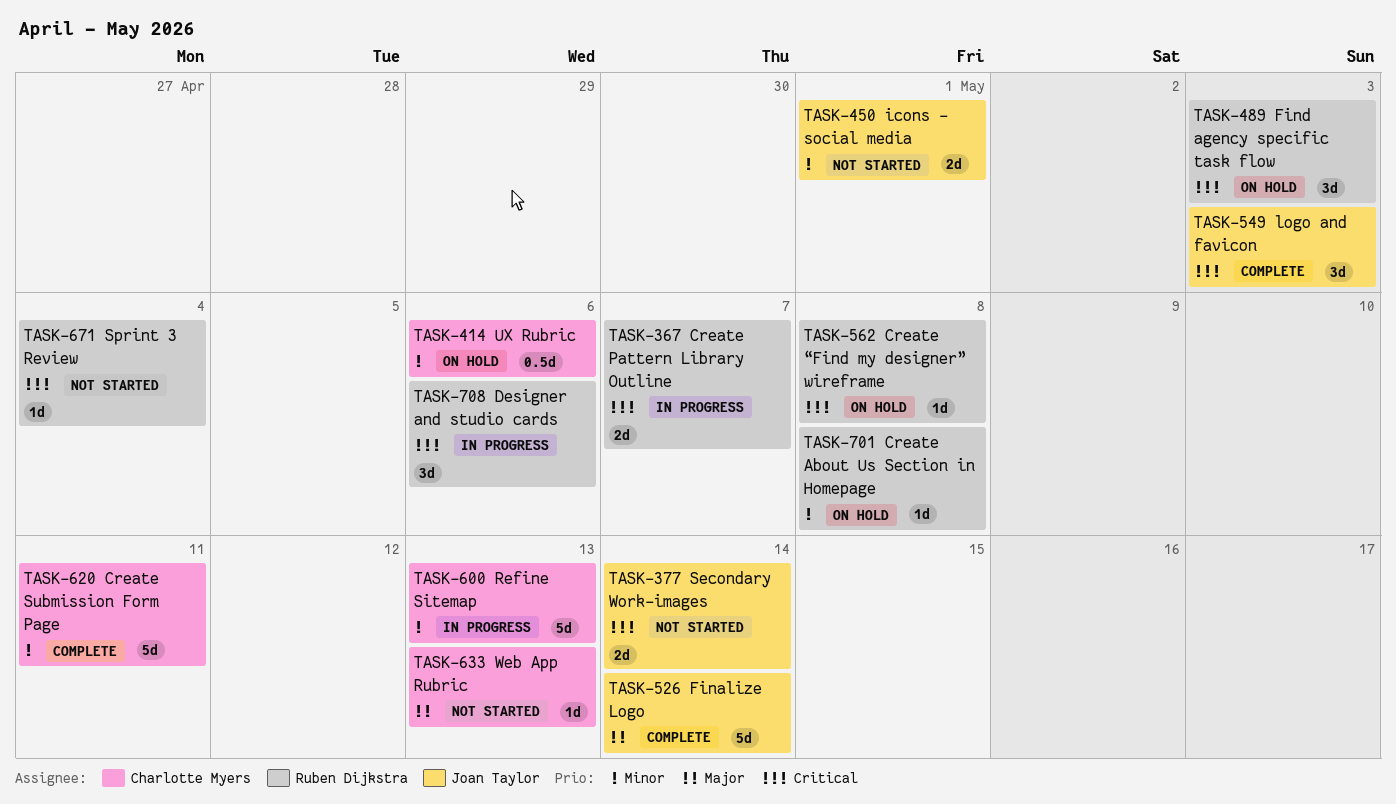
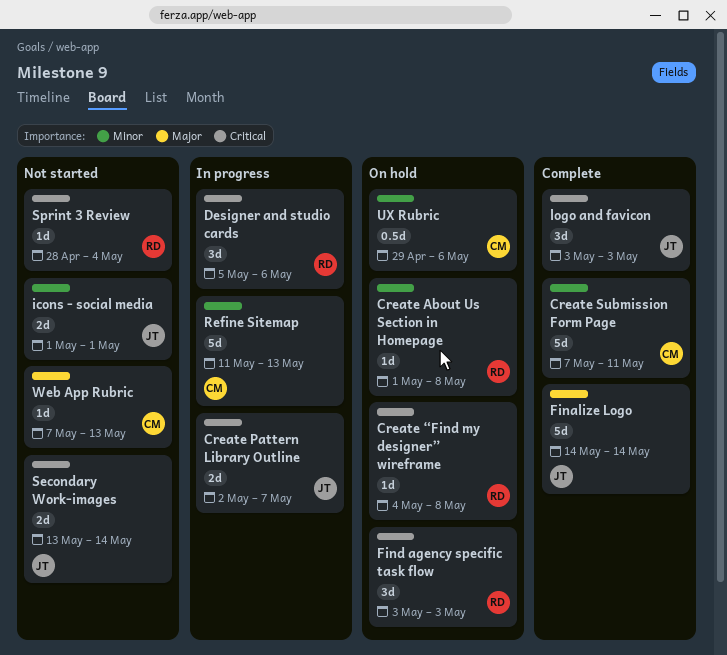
Create Pattern Library Outline, owner: Ruben Dijkstra -> Joan Taylor

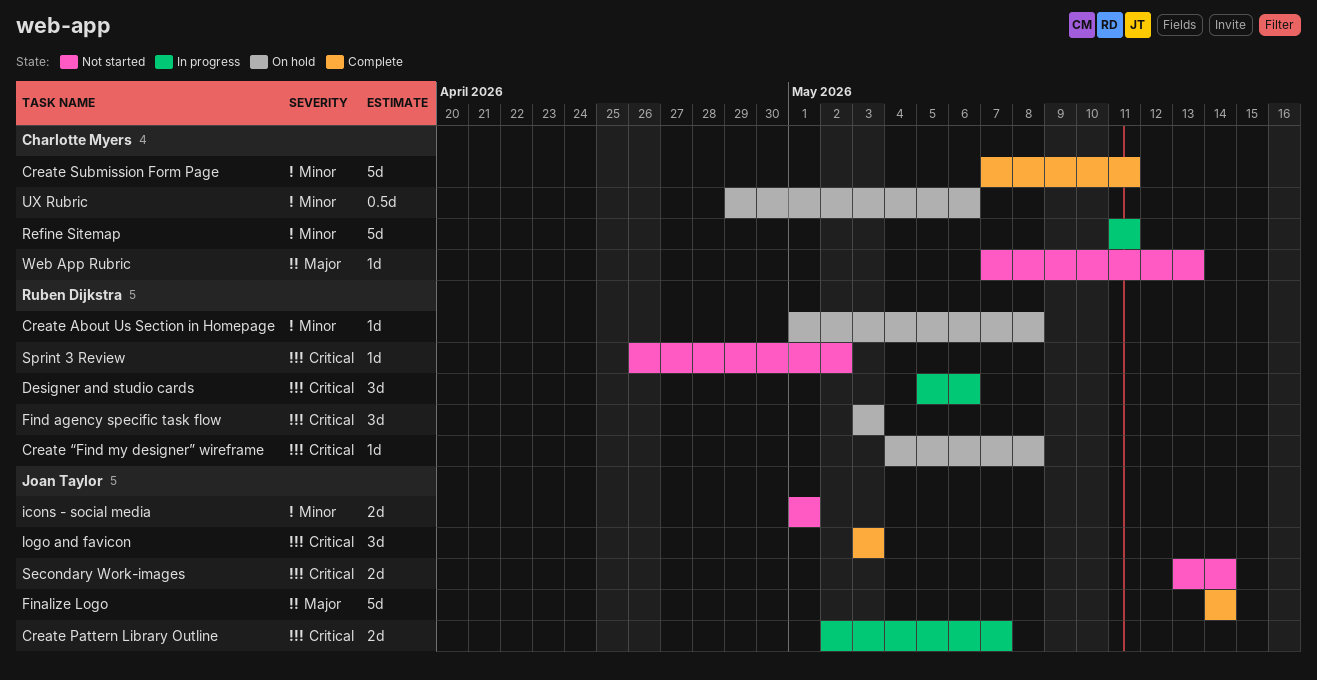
Refine Sitemap, due: May 13 -> May 11
Sprint 3 Review, start: Apr 28 -> Apr 26
Sprint 3 Review, due: May 4 -> May 2

